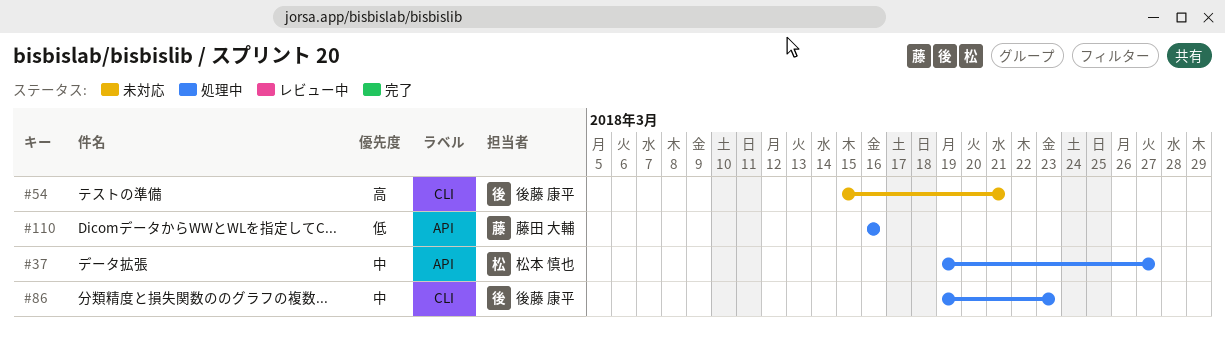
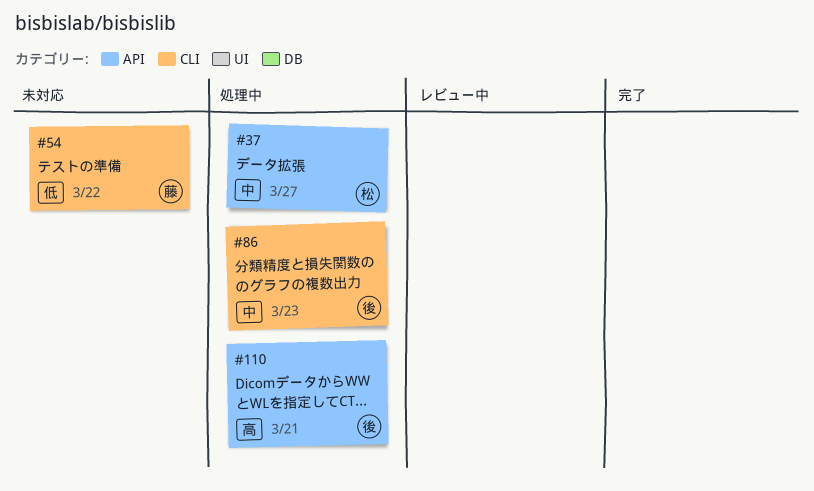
#54, owner: 後藤 康平 -> 藤田 大輔
#54, priority: 高 -> 低
#54, due: Mar 21 -> Mar 22
#110, owner: 藤田 大輔 -> 後藤 康平
#110, priority: 低 -> 高
#110, due: Mar 16 -> Mar 21

